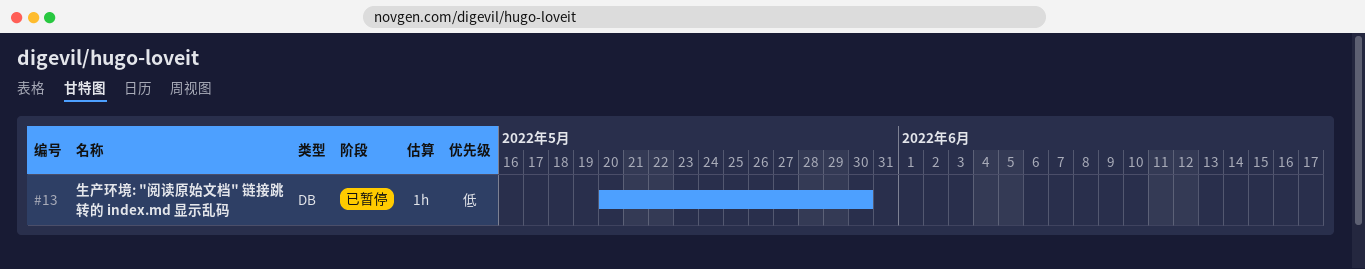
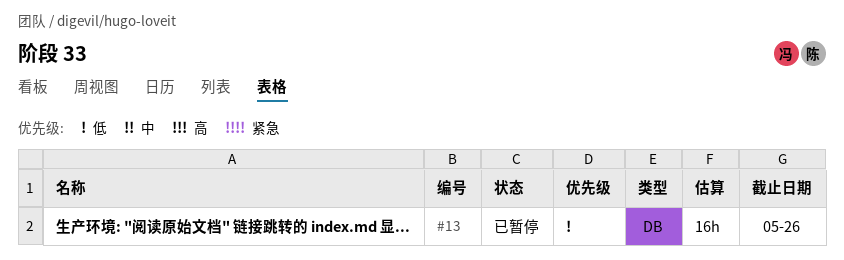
#13, estimate: 1h -> 16h
#13, due: May 30 -> May 26

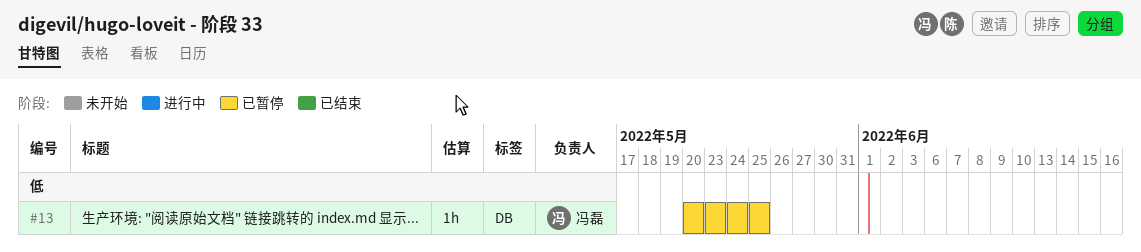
#13, estimate: 16h -> 1h
#13, due: May 26 -> May 25

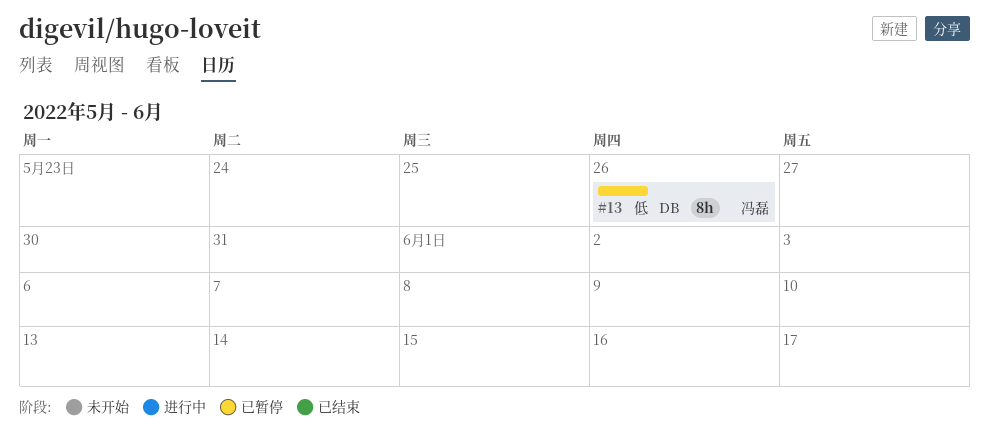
#13, estimate: 1h -> 8h
#13, due: May 25 -> May 26

